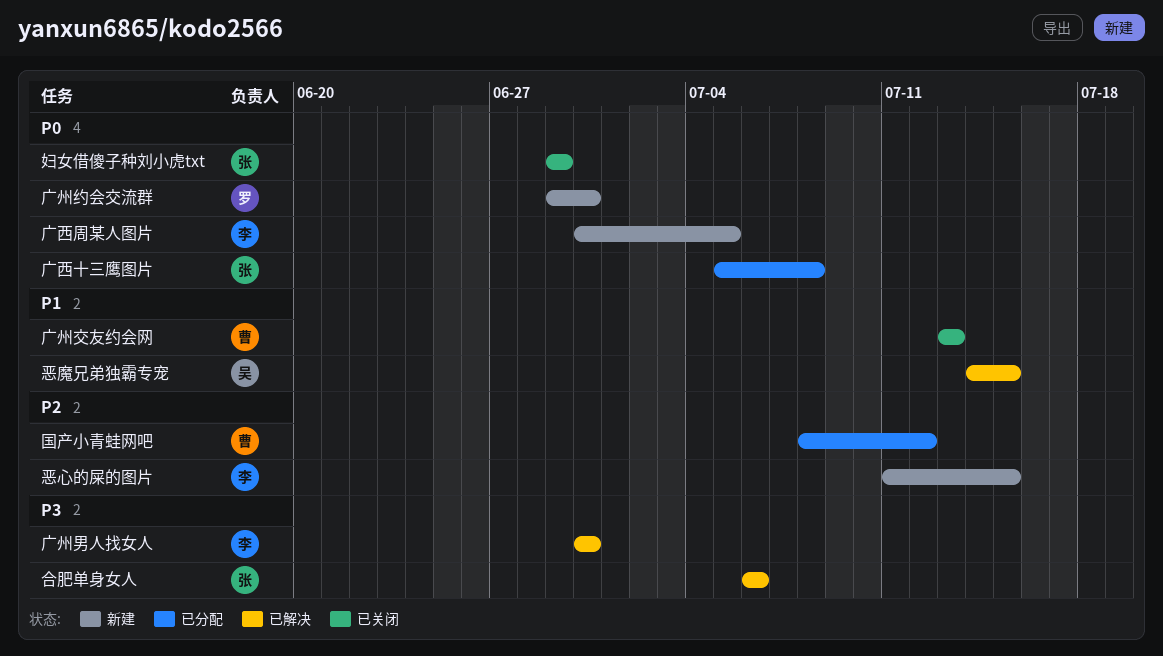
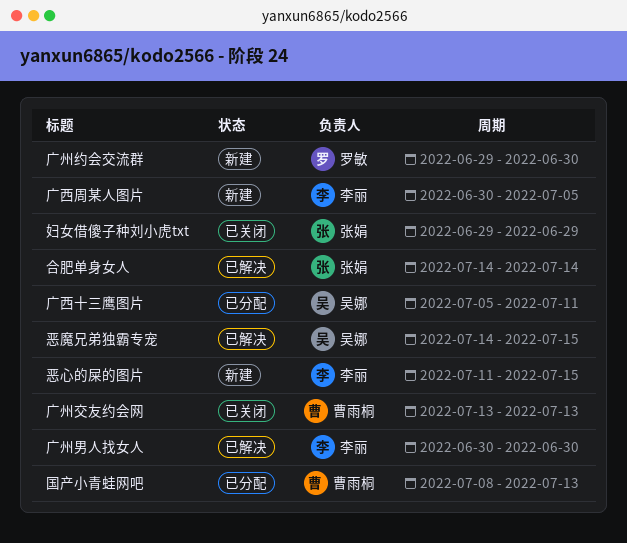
合肥单身女人, start: Jul 6 -> Jul 14
合肥单身女人, due: Jul 6 -> Jul 14
国产小青蛙网吧, due: Jul 12 -> Jul 13
广西十三鹰图片, owner: 张娟 -> 吴娜
广西十三鹰图片, due: Jul 8 -> Jul 11

